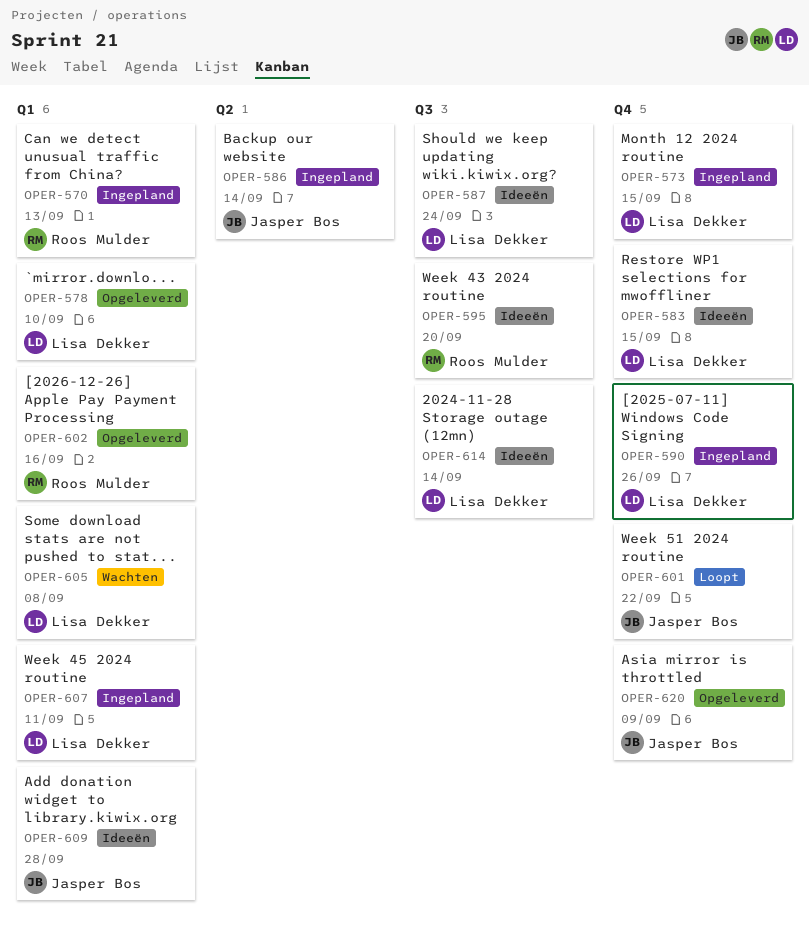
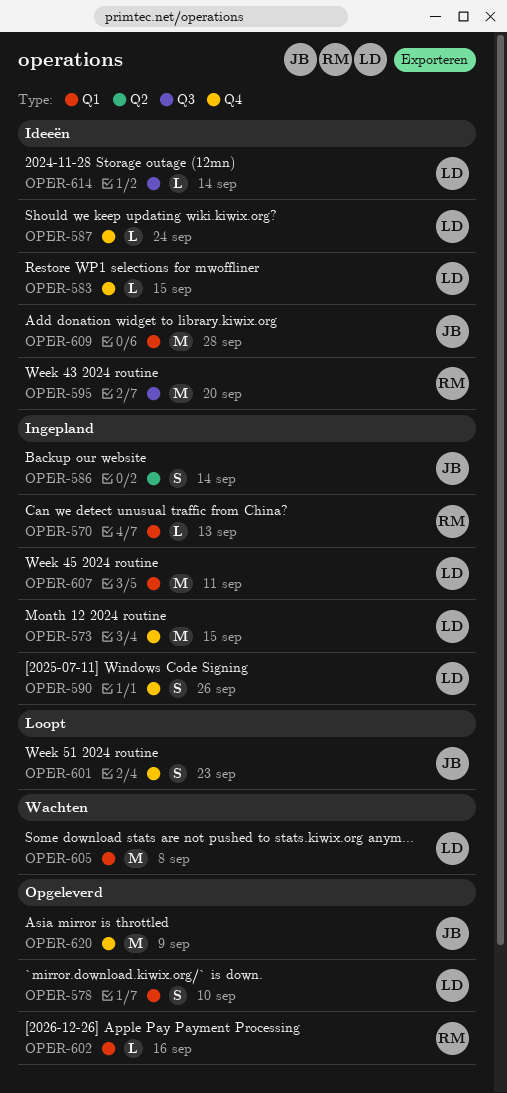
OPER-587, label: Q3 -> Q4
OPER-601, due: Sep 22 -> Sep 23

